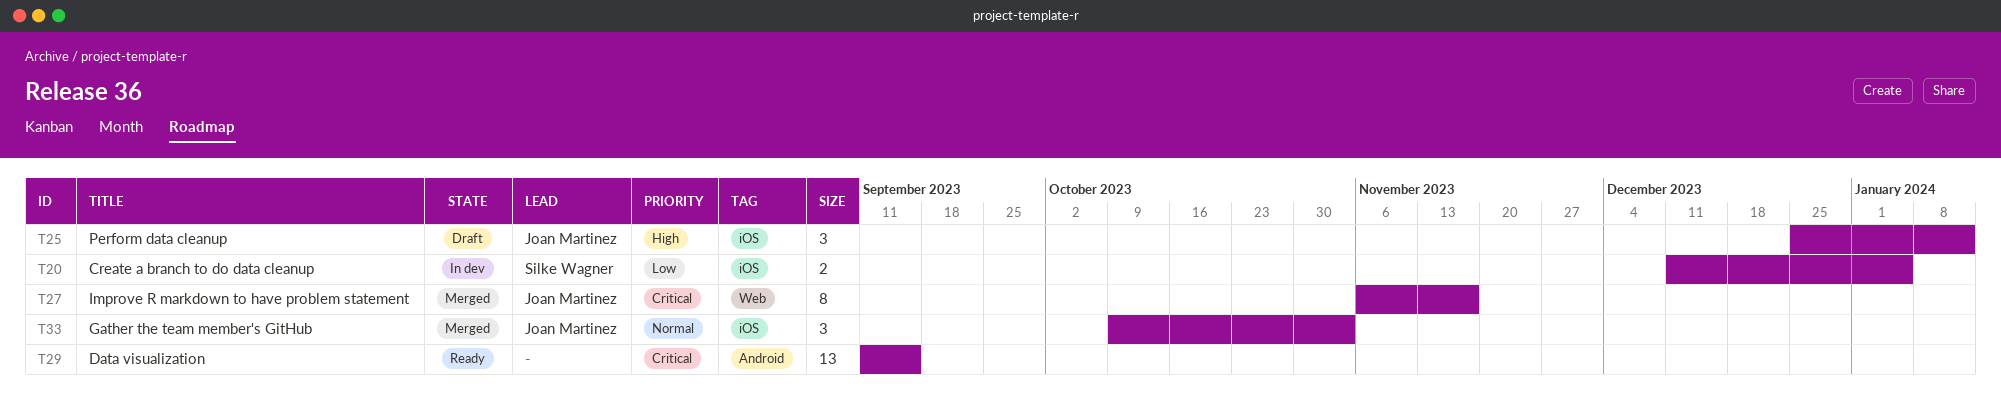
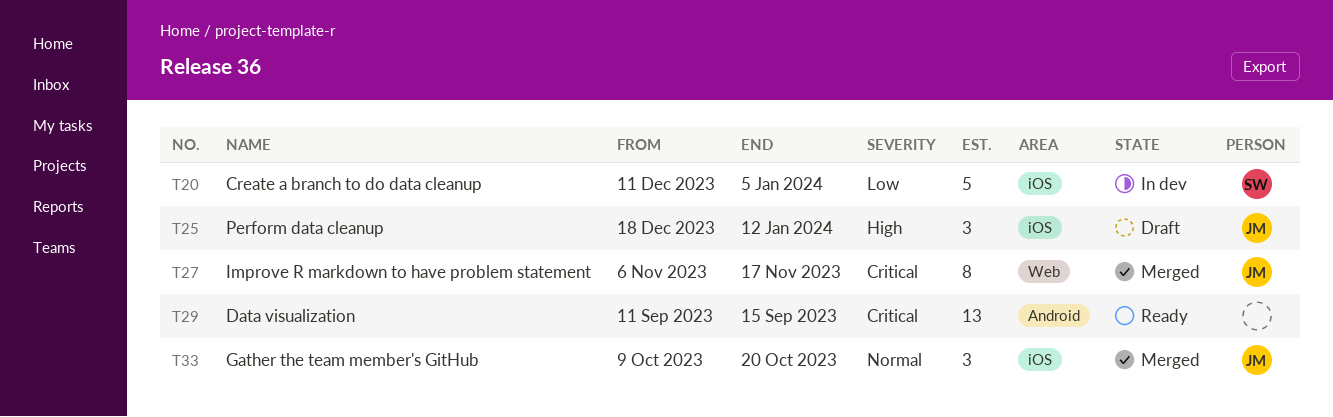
T20, estimate: 2 -> 5
T25, start: Dec 25 -> Dec 18
T33, due: Nov 3 -> Oct 20

